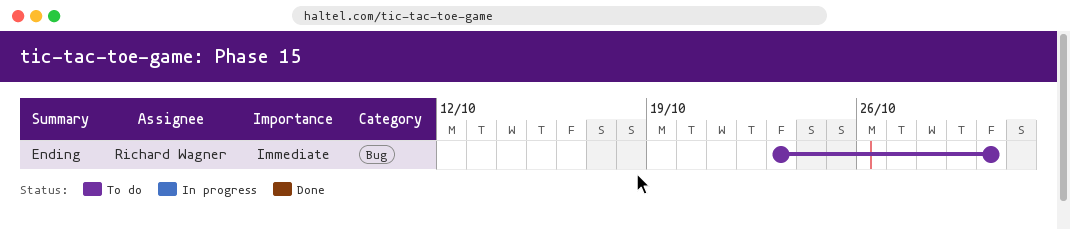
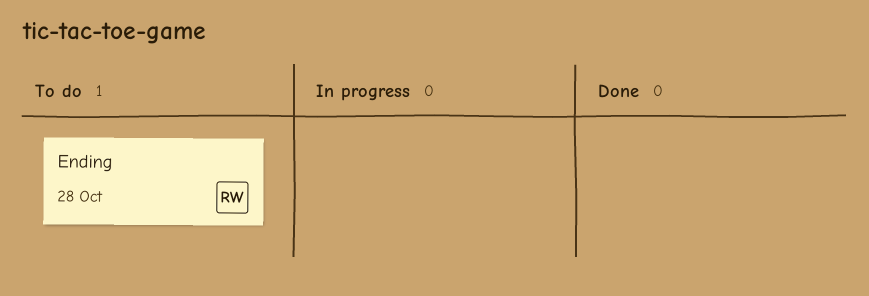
Ending, due: Oct 30 -> Oct 28

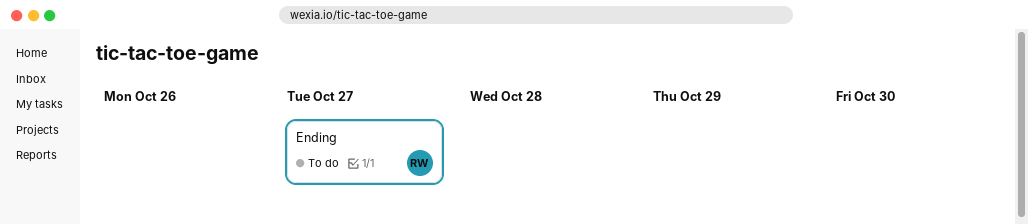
Ending, due: Oct 28 -> Oct 27

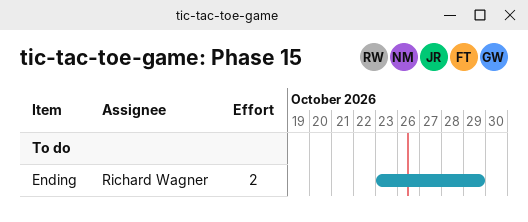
Ending, due: Oct 27 -> Oct 29

